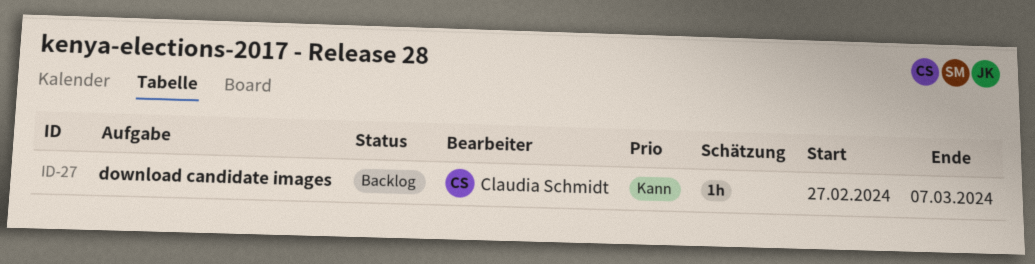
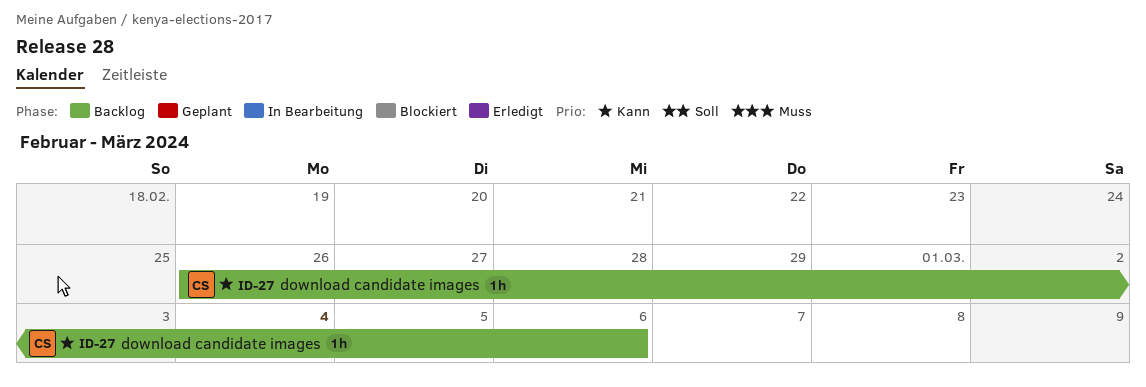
ID-27, start: Feb 27 -> Feb 26
ID-27, due: Mar 7 -> Mar 6

